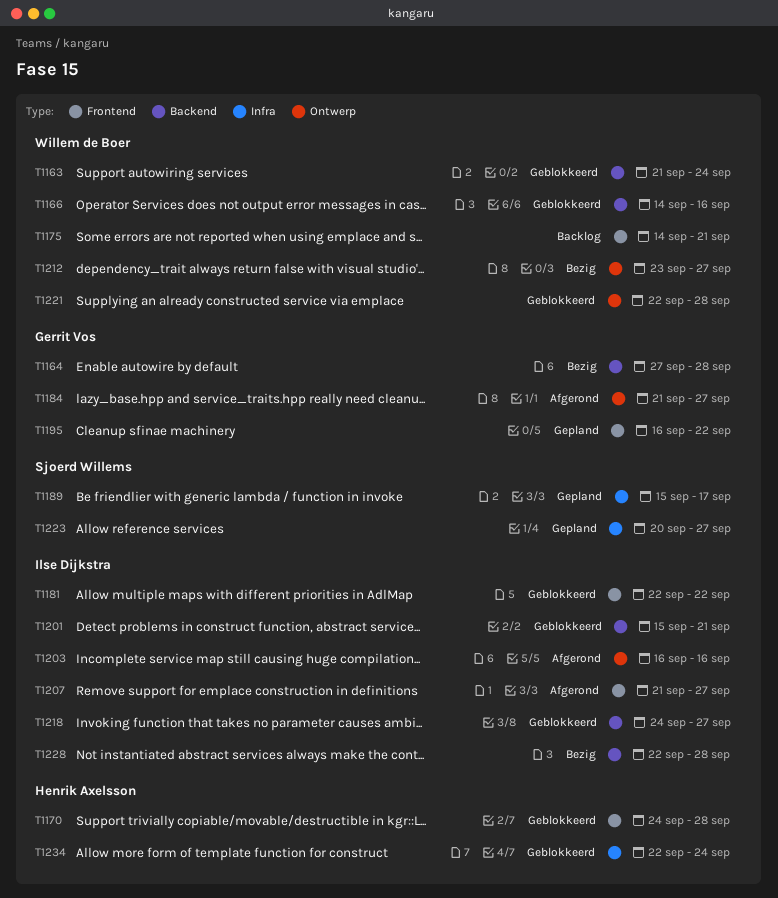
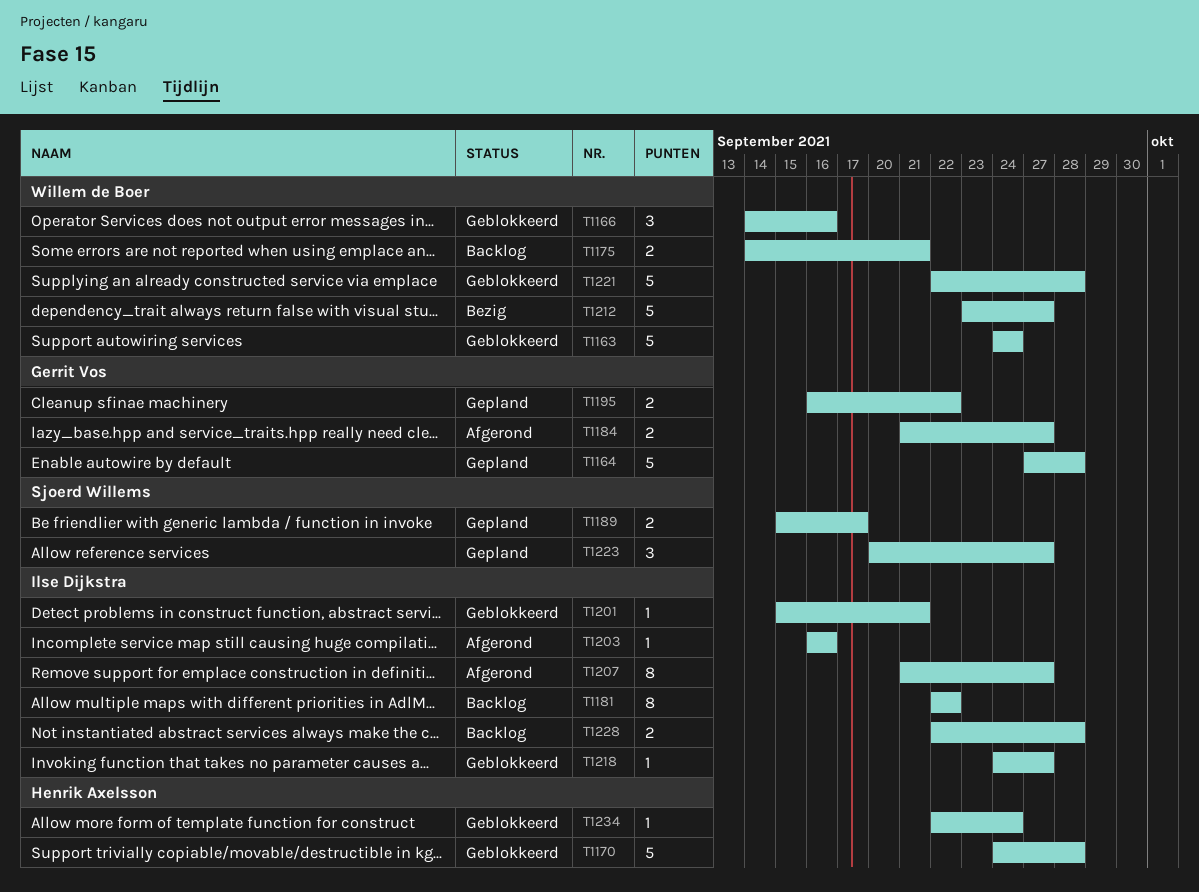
T1163, start: Sep 21 -> Sep 24
T1164, status: Bezig -> Gepland
T1181, status: Geblokkeerd -> Backlog
T1228, status: Bezig -> Backlog

